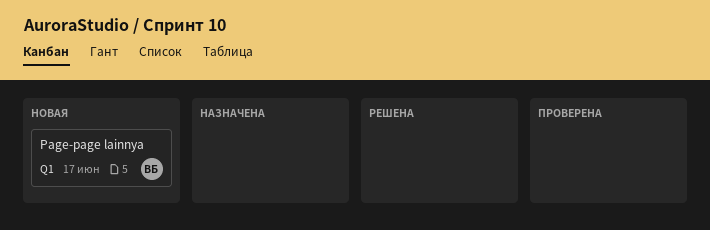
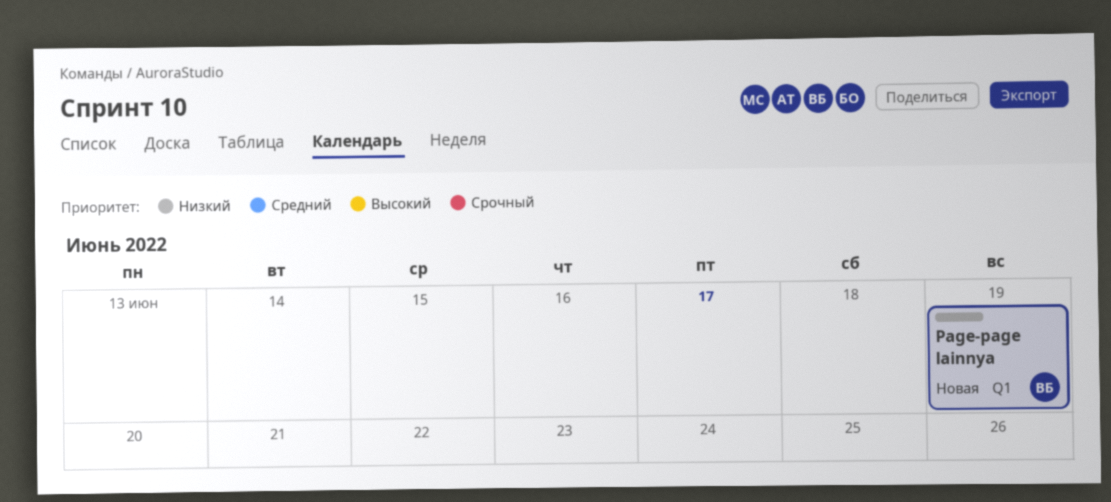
Page-page lainnya, due: Jun 17 -> Jun 19

